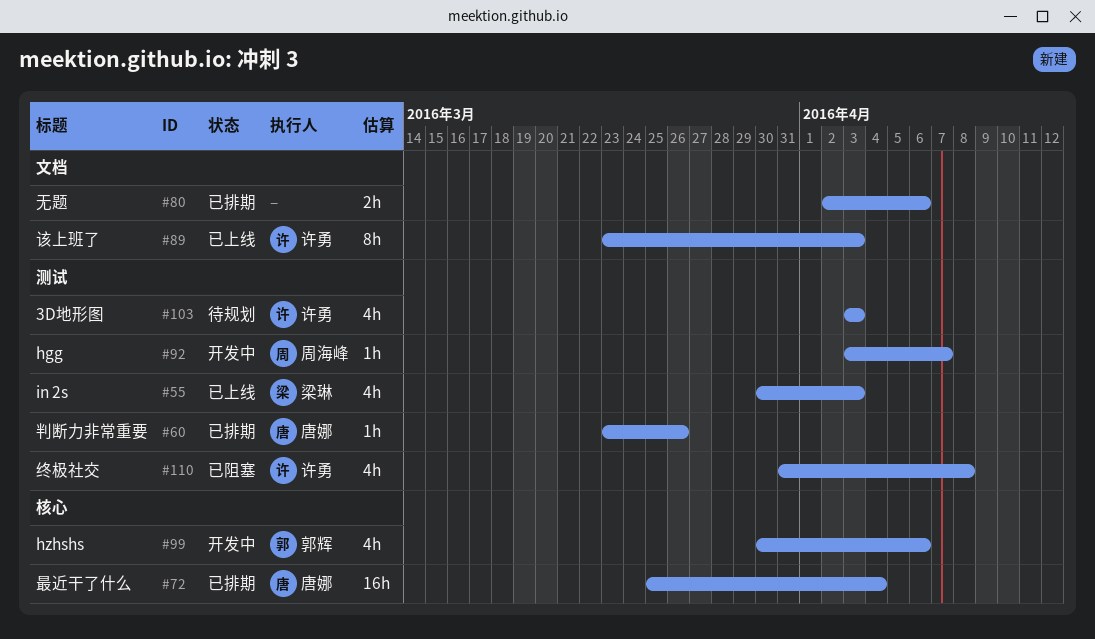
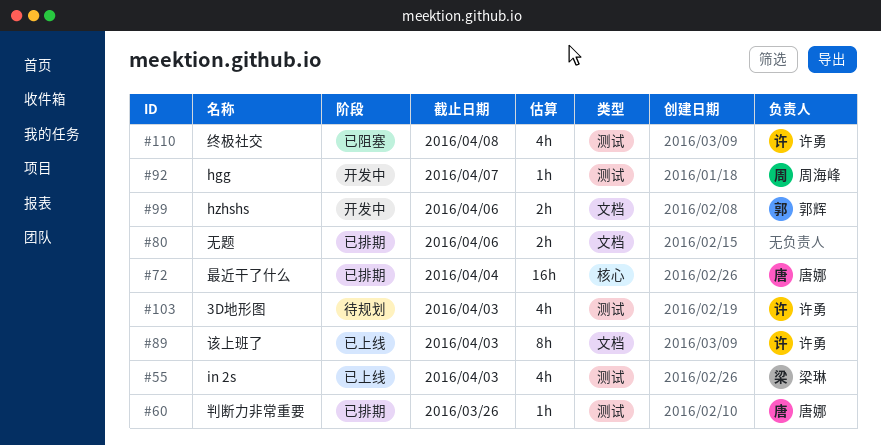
#99, label: 核心 -> 文档
#99, estimate: 4h -> 2h

